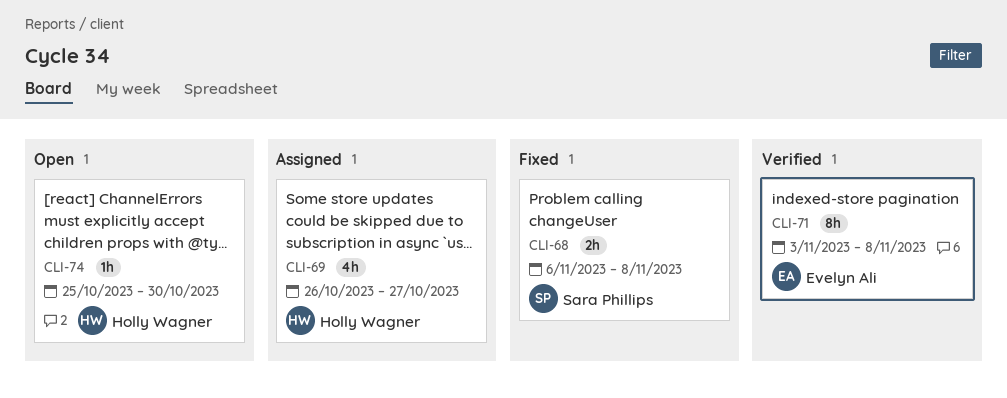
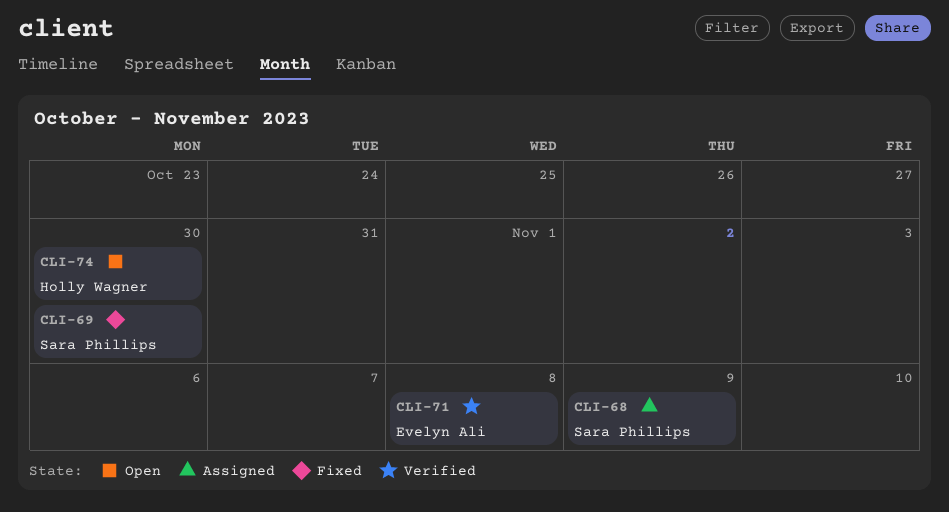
CLI-68, status: Fixed -> Assigned
CLI-68, due: Nov 8 -> Nov 9
CLI-69, status: Assigned -> Fixed
CLI-69, owner: Holly Wagner -> Sara Phillips
CLI-69, due: Oct 27 -> Oct 30

